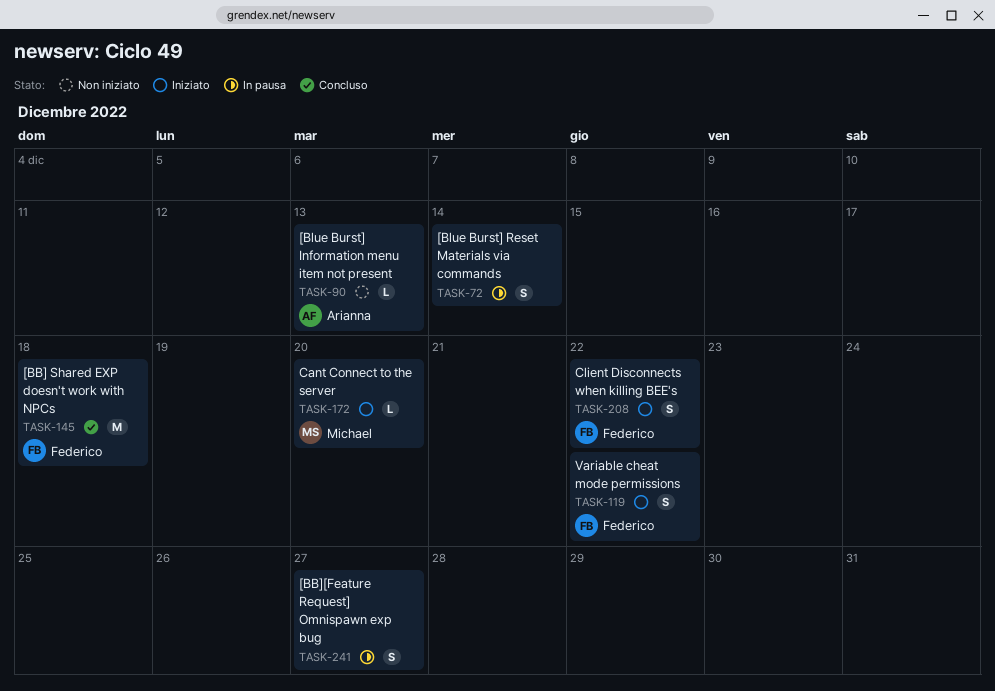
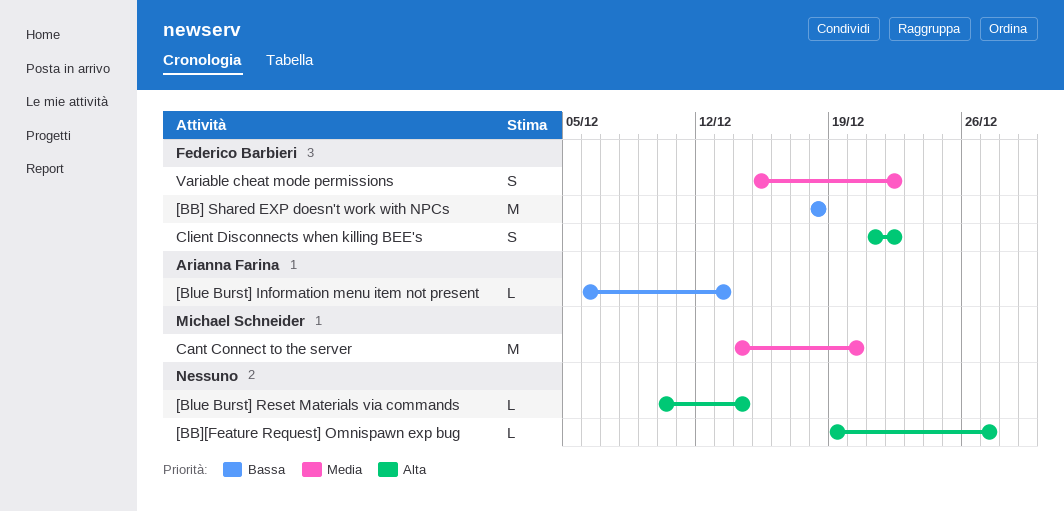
[BB][Feature Request] Omnispawn exp bug, estimate: S -> L
[Blue Burst] Reset Materials via commands, estimate: S -> L
Cant Connect to the server, estimate: L -> M

